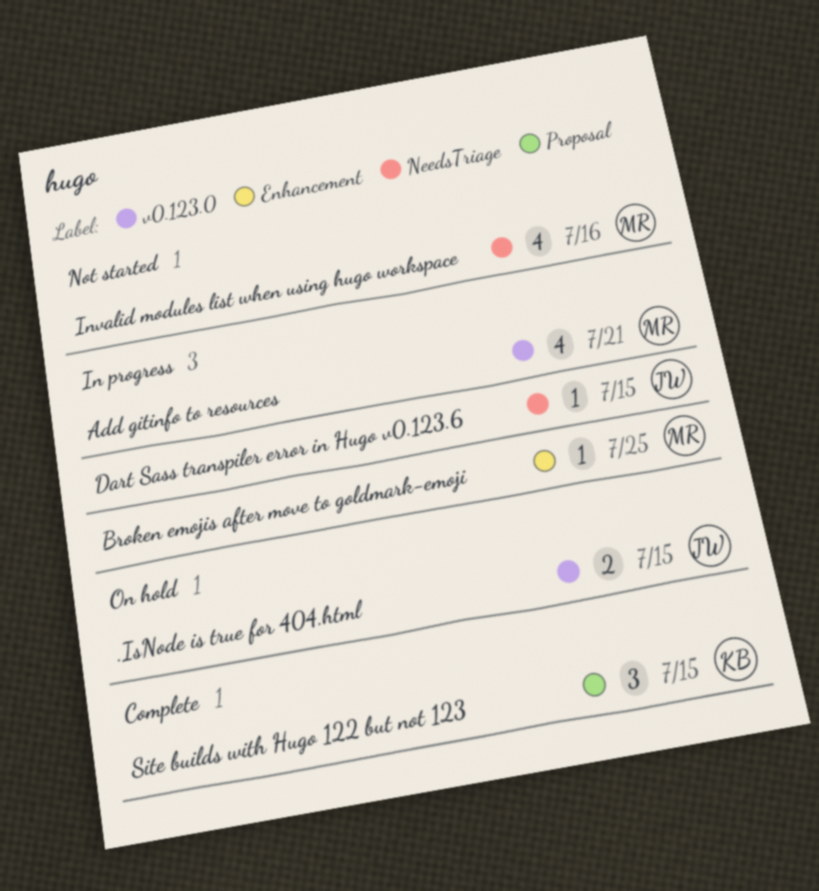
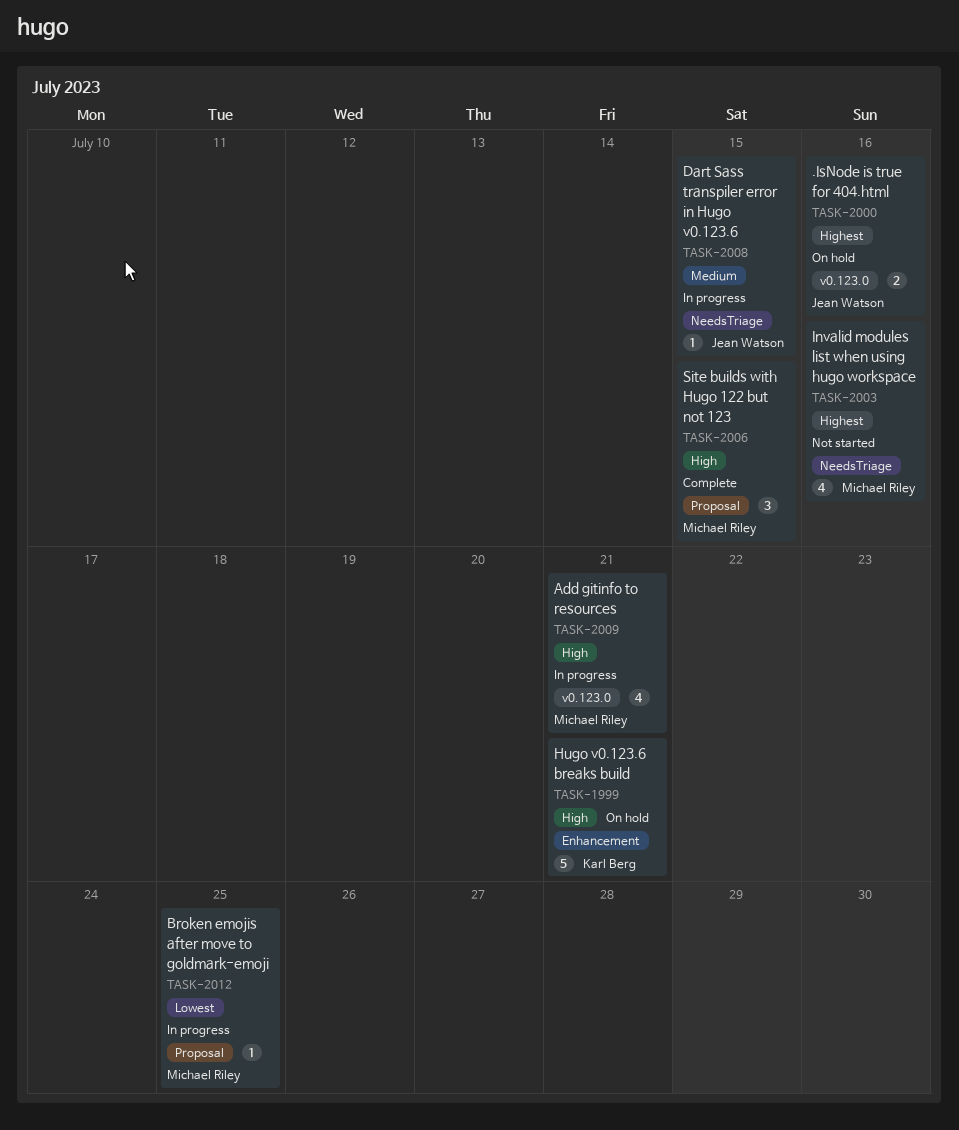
.IsNode is true for 404.html, due: Jul 15 -> Jul 16
Broken emojis after move to goldmark-emoji, label: Enhancement -> Proposal
Hugo v0.123.6 breaks build: none -> present
Site builds with Hugo 122 but not 123, owner: Karl Berg -> Michael Riley

